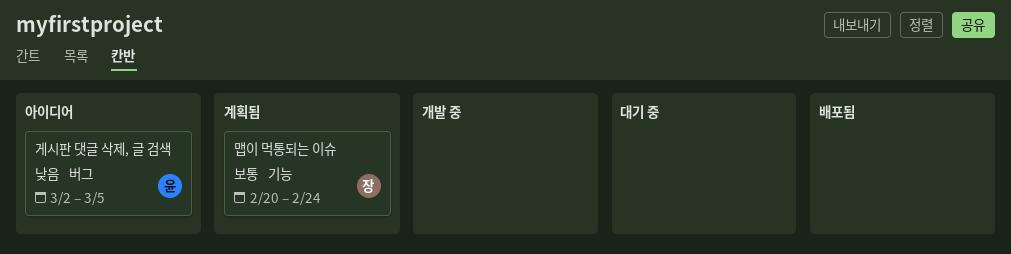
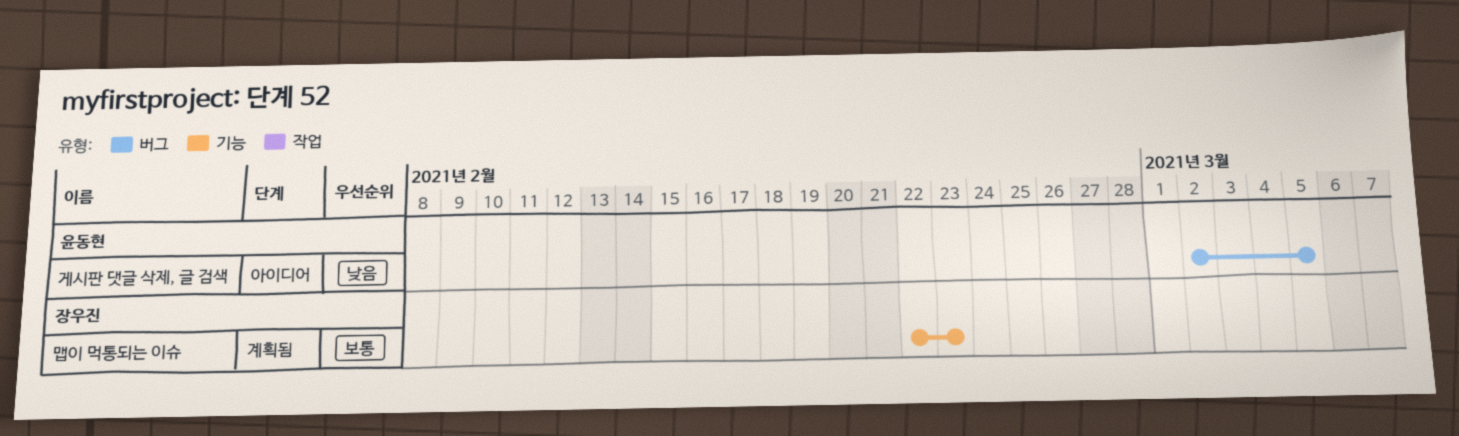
맵이 먹통되는 이슈, start: Feb 20 -> Feb 22
맵이 먹통되는 이슈, due: Feb 24 -> Feb 23

